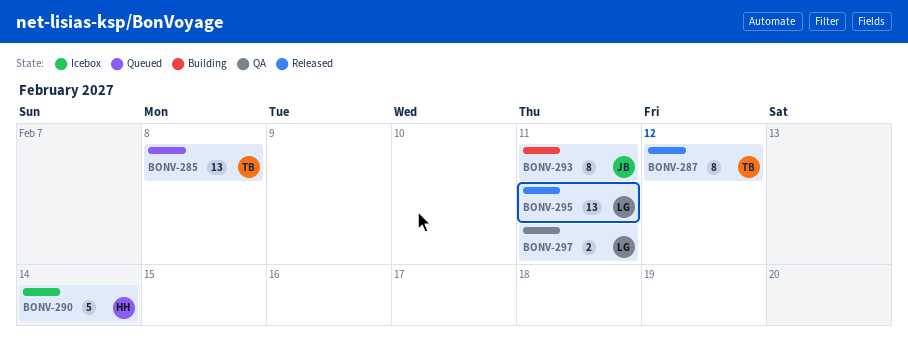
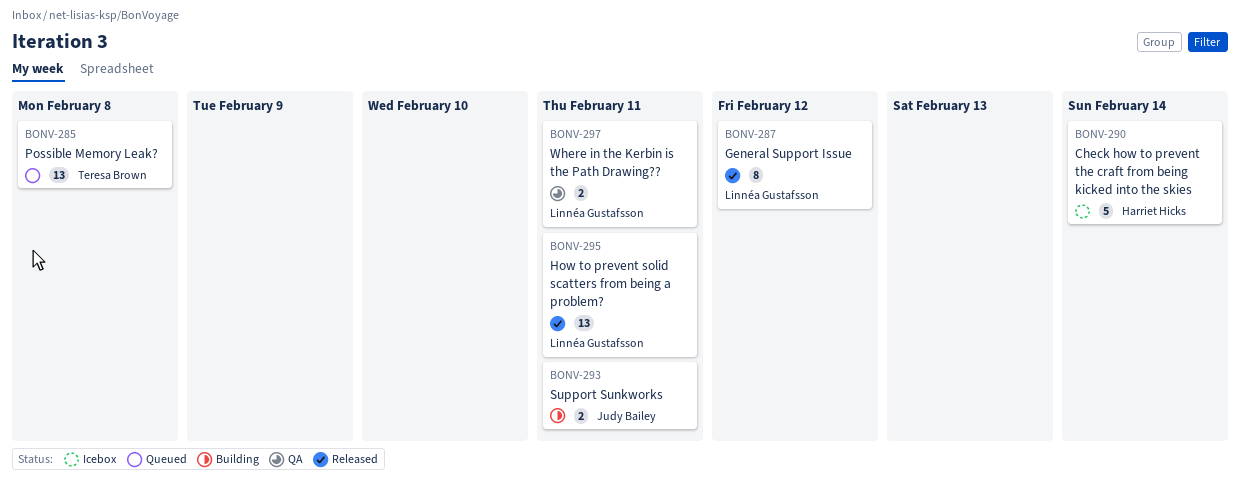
BONV-287, owner: Teresa Brown -> Linnéa Gustafsson
BONV-293, estimate: 8 -> 2

